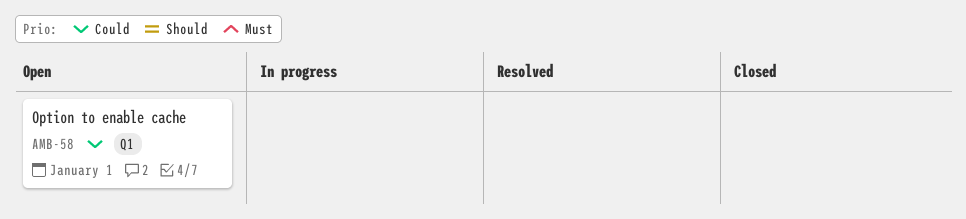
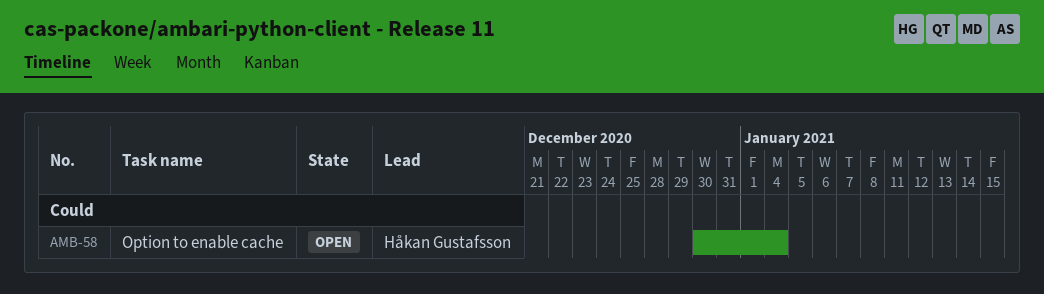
AMB-58, due: Jan 1 -> Jan 4

